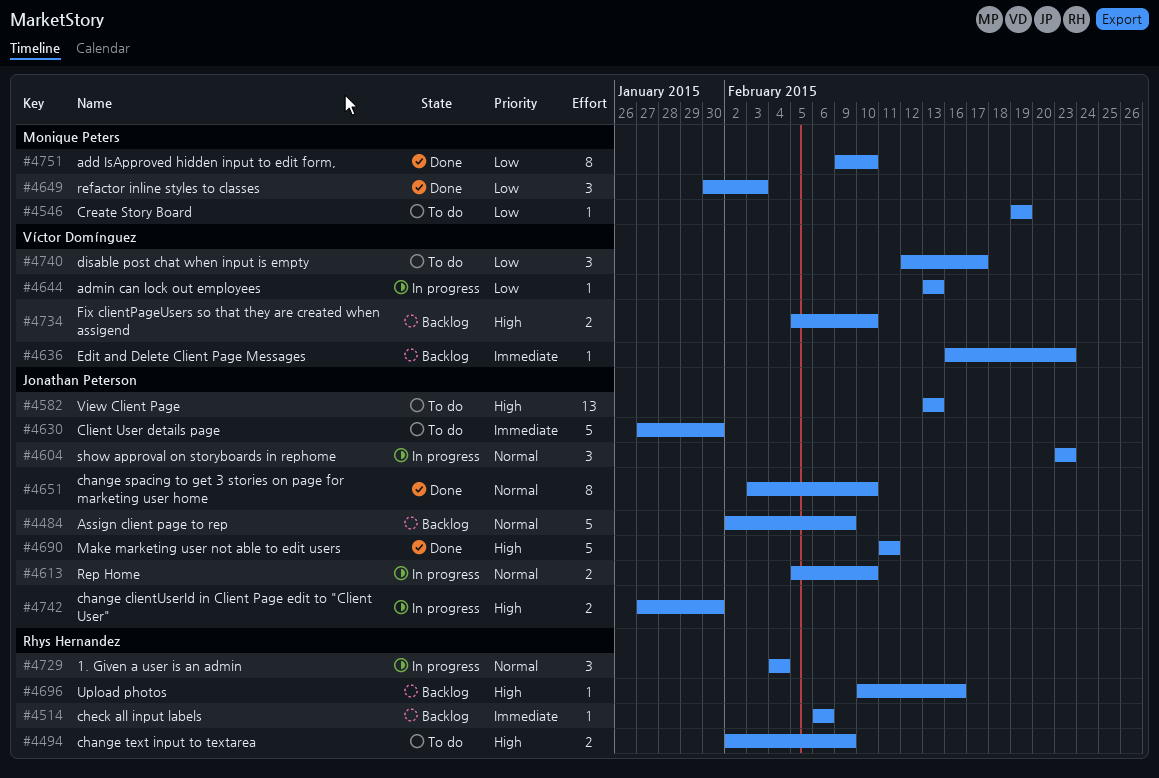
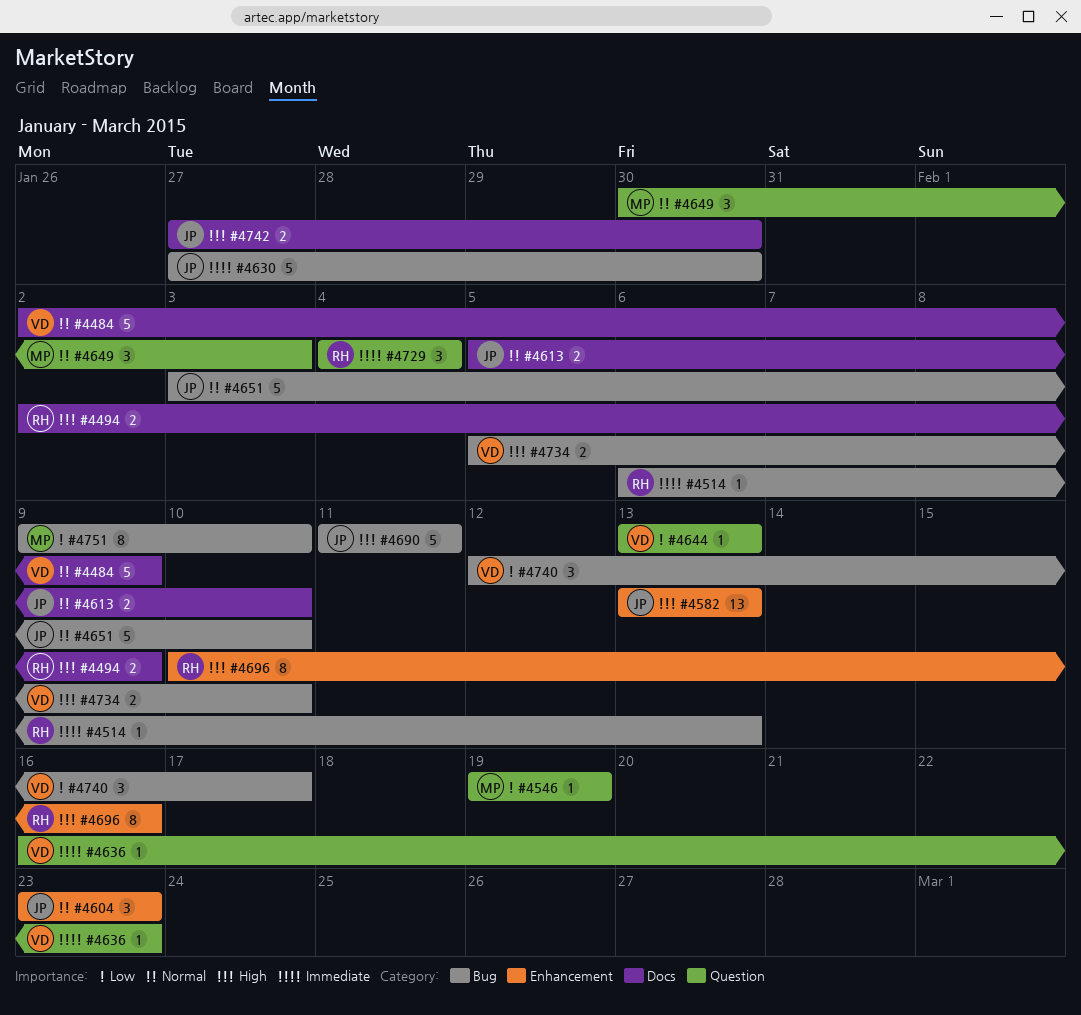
#4484, owner: Jonathan Peterson -> Víctor Domínguez
#4514, due: Feb 6 -> Feb 13
#4649, priority: Low -> Normal
#4651, estimate: 8 -> 5
#4696, estimate: 1 -> 8
#4729, priority: Normal -> Immediate

